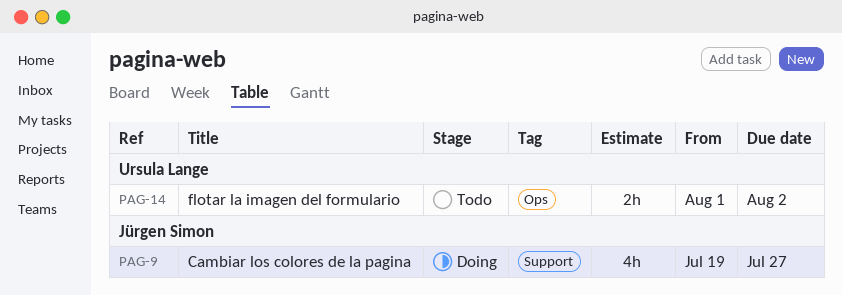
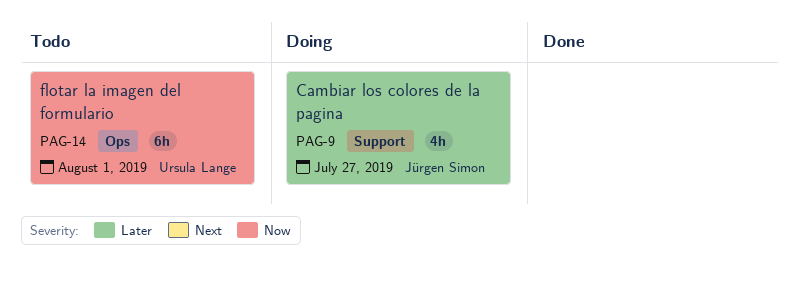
PAG-14, estimate: 2h -> 6h
PAG-14, due: Aug 2 -> Aug 1

